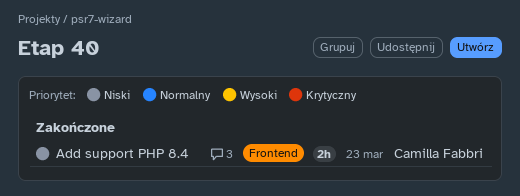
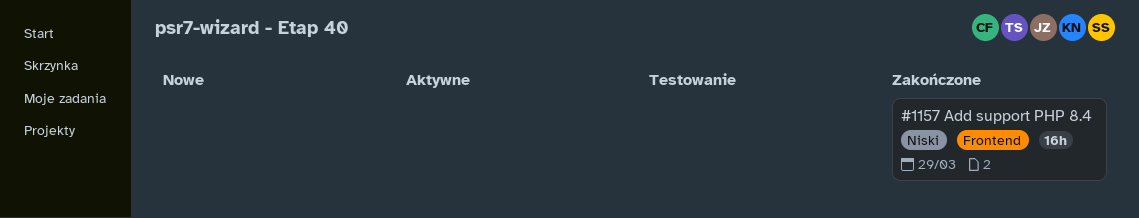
Add support PHP 8.4, estimate: 2h -> 16h
Add support PHP 8.4, due: Mar 23 -> Mar 29

